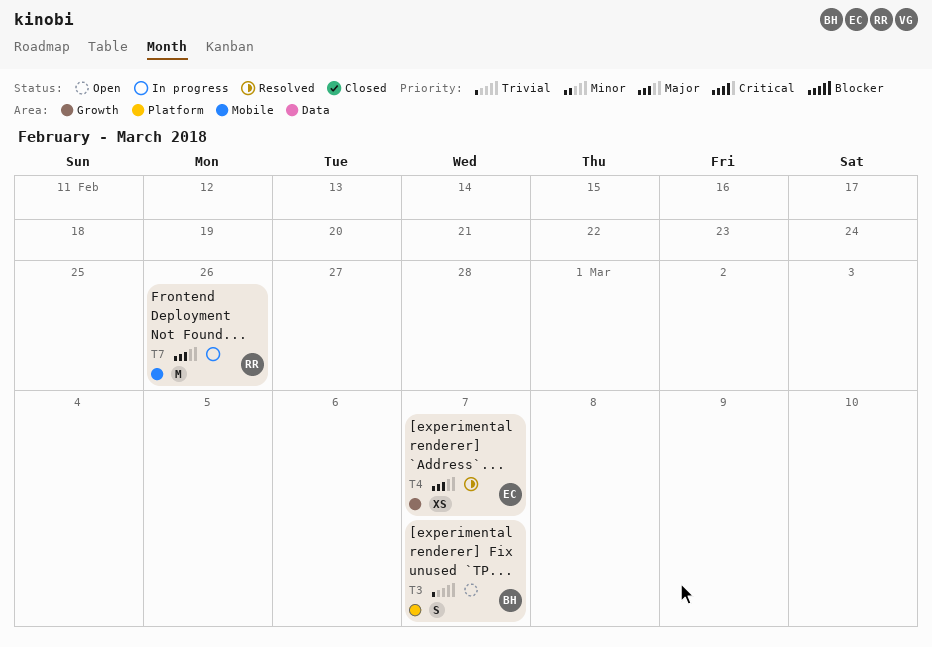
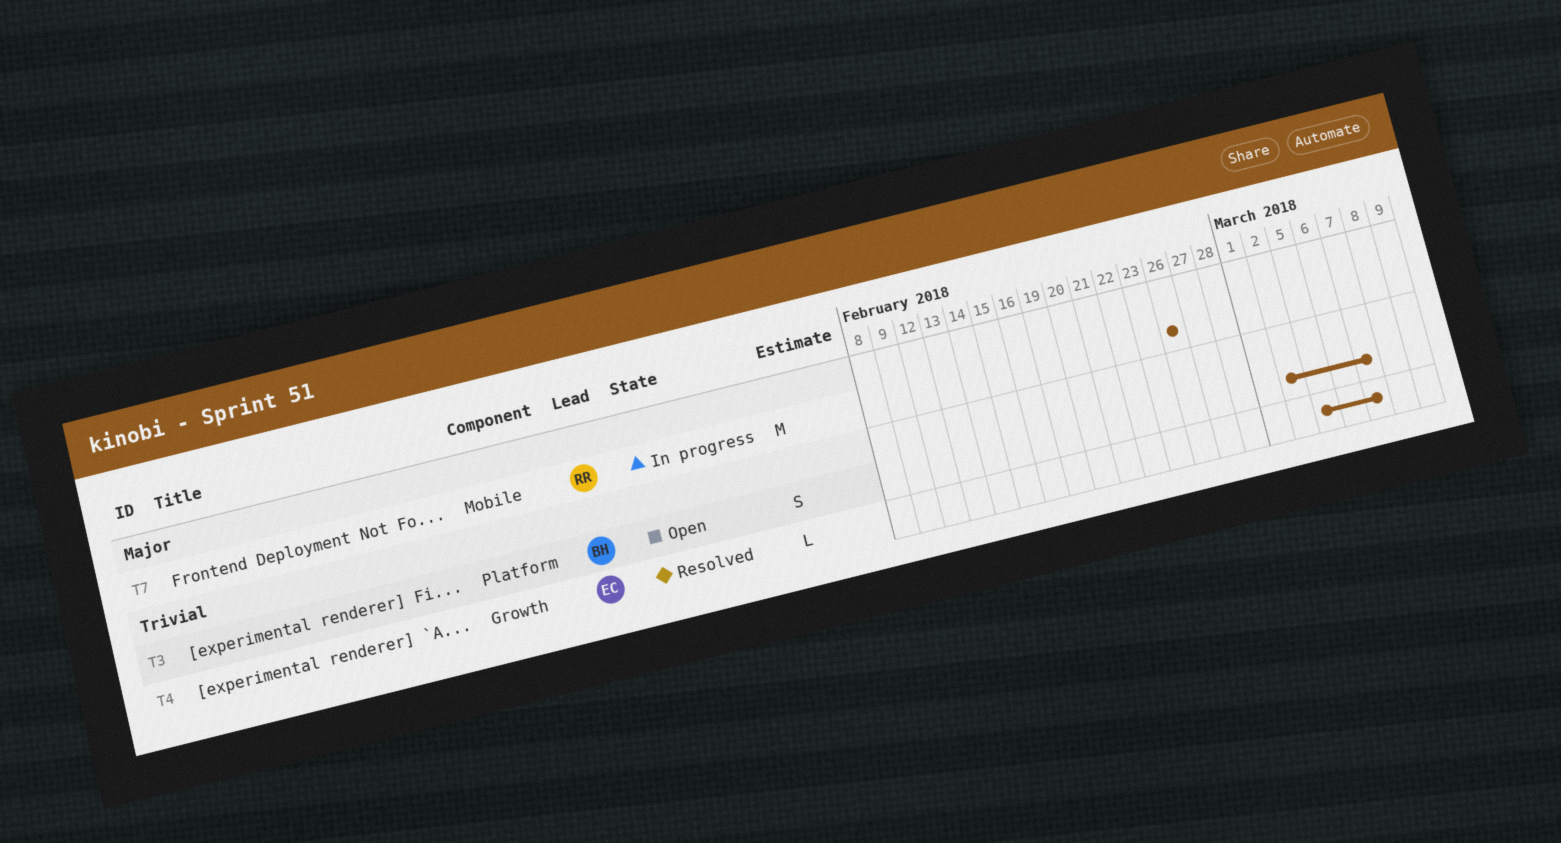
T4, priority: Major -> Trivial
T4, estimate: XS -> L

